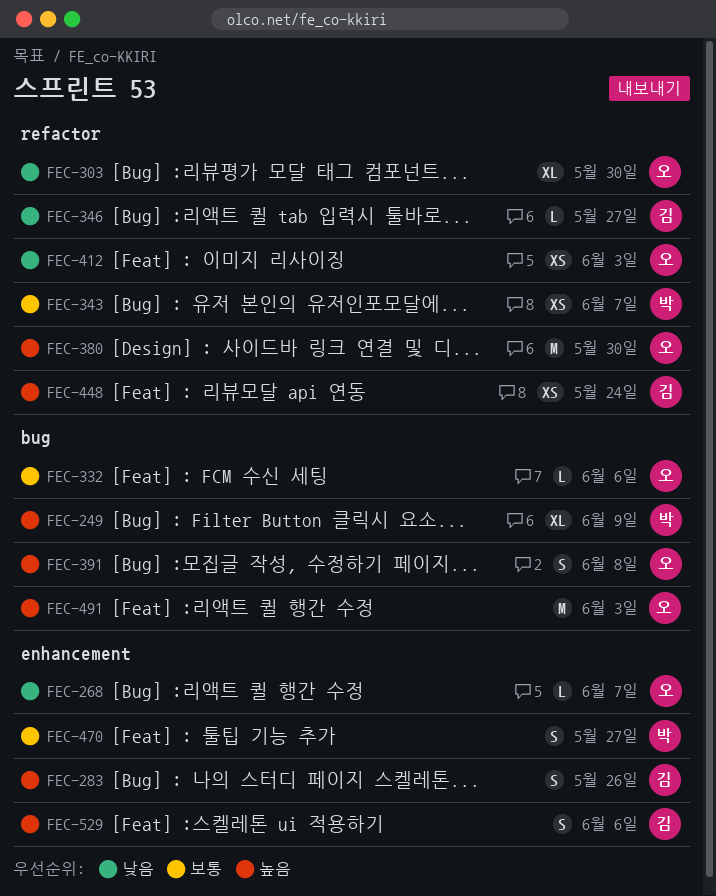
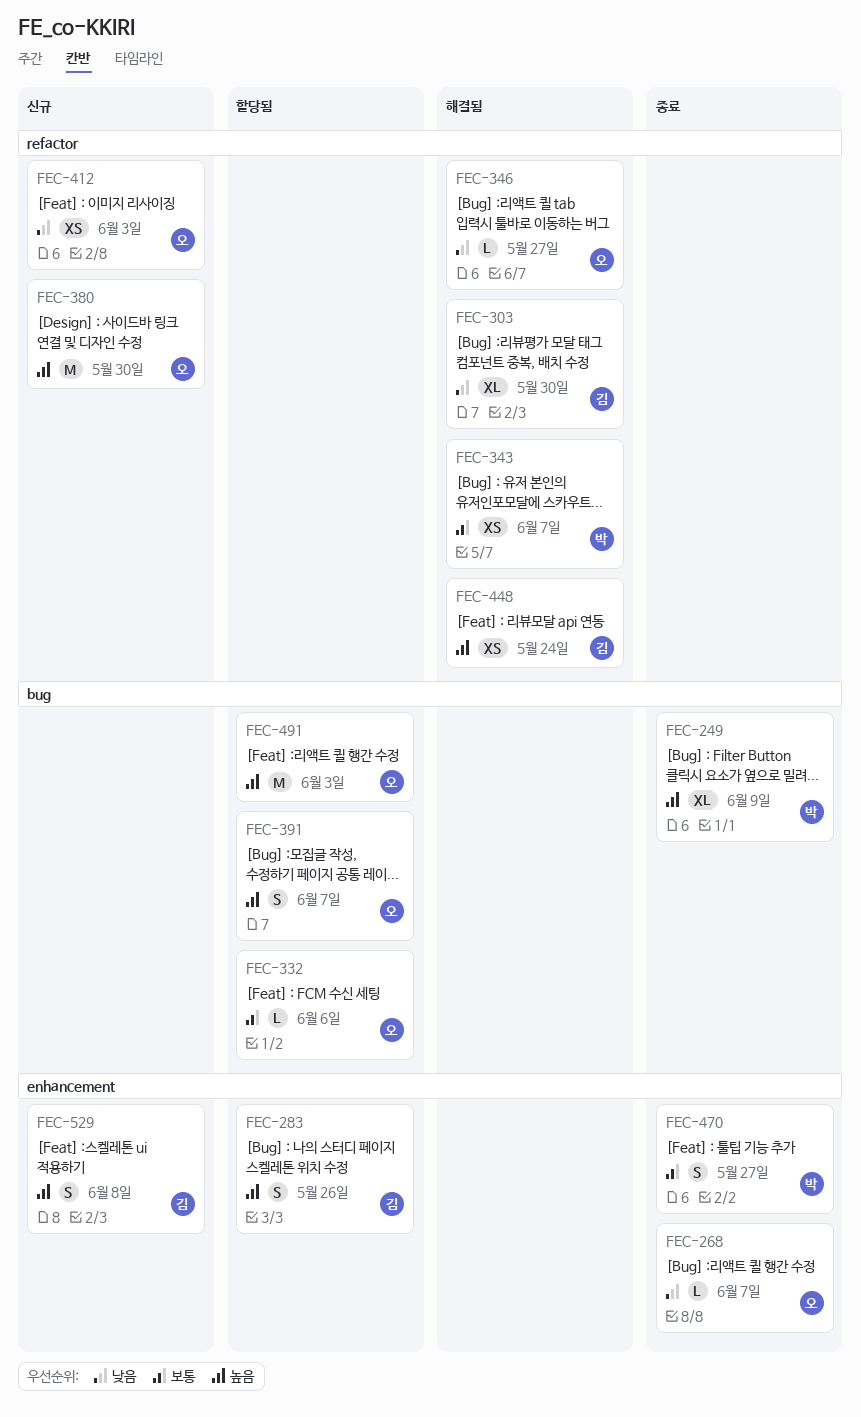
FEC-303, owner: 오 -> 김
FEC-346, owner: 김 -> 오
FEC-391, due: Jun 8 -> Jun 7
FEC-529, due: Jun 6 -> Jun 8

